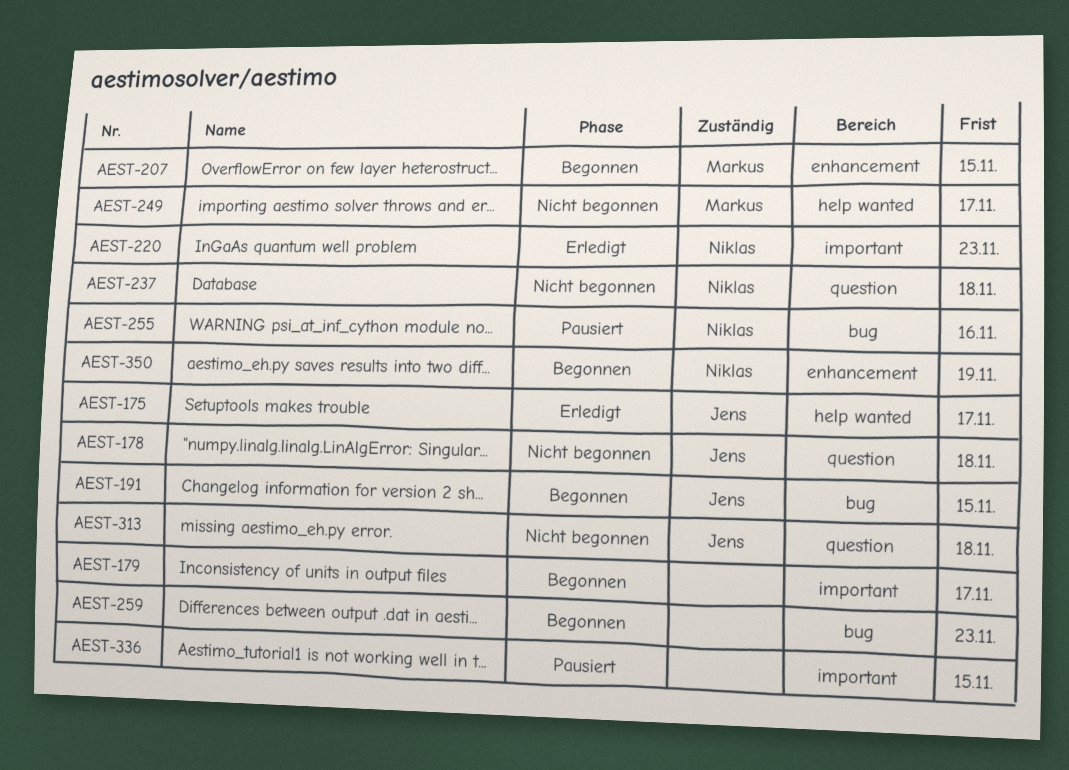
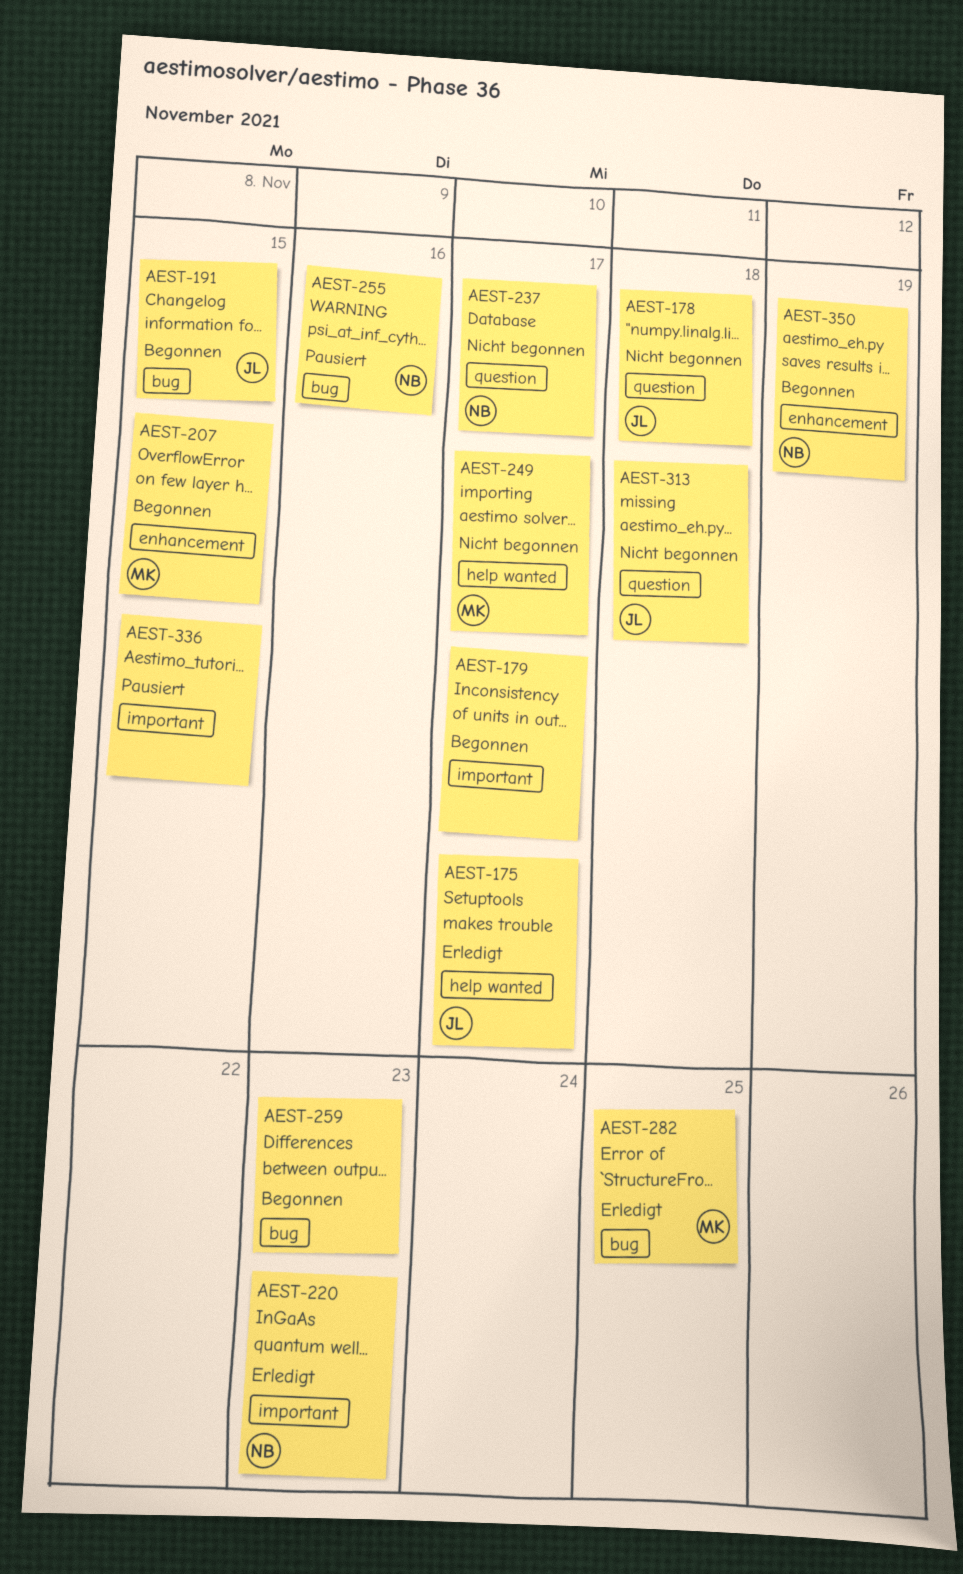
AEST-237, due: Nov 18 -> Nov 17
AEST-282: none -> present

